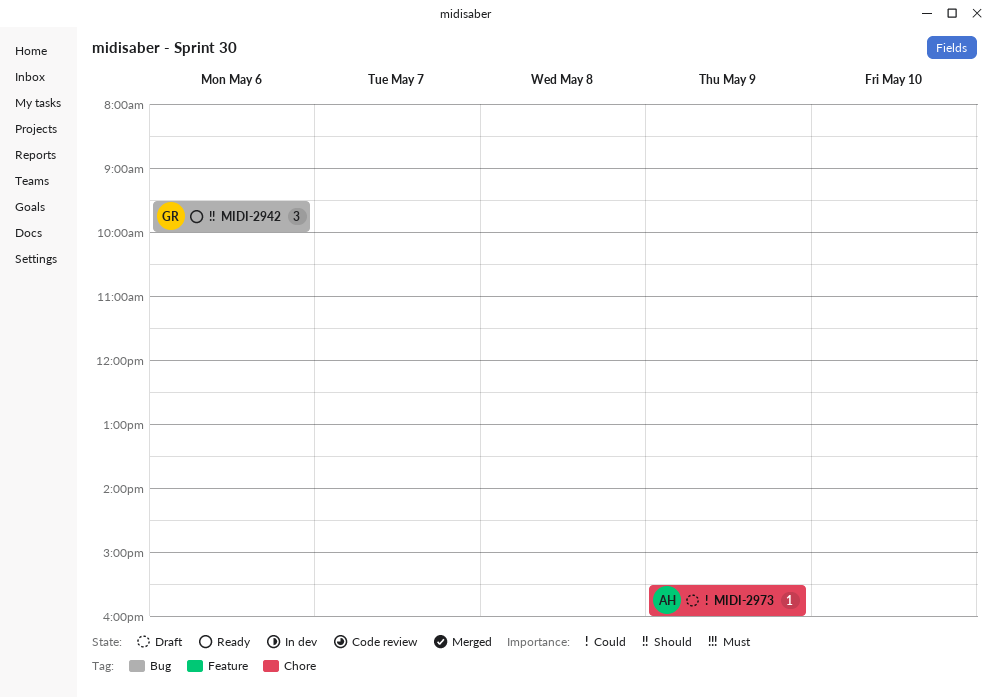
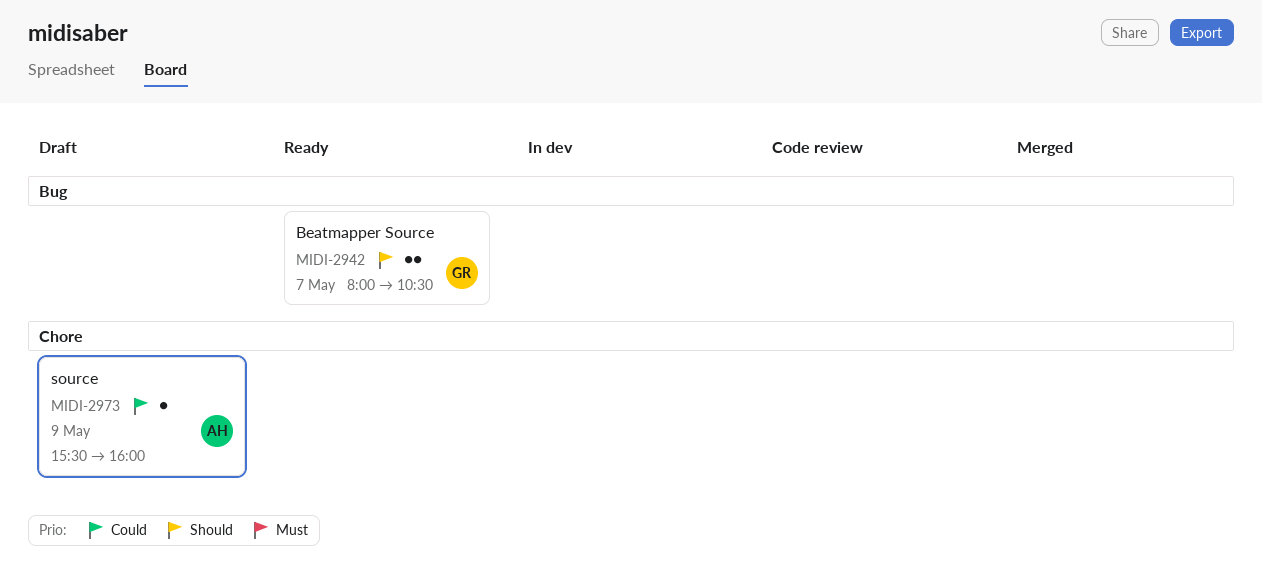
MIDI-2942, estimate: 3 -> 2
MIDI-2942, day: May 6 -> May 7
MIDI-2942, begins: 09:30 -> 08:00
MIDI-2942, ends: 10:00 -> 10:30

